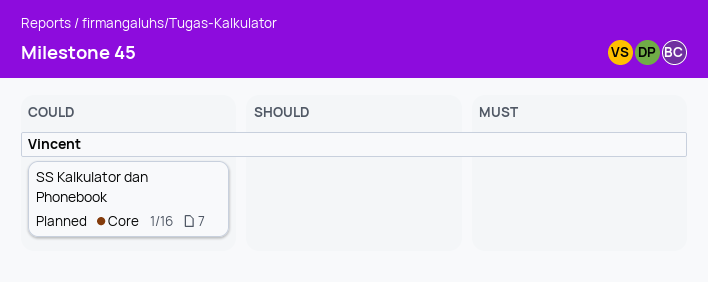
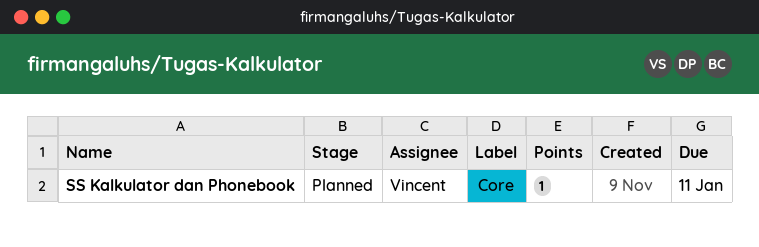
SS Kalkulator dan Phonebook, due: Jan 16 -> Jan 11

